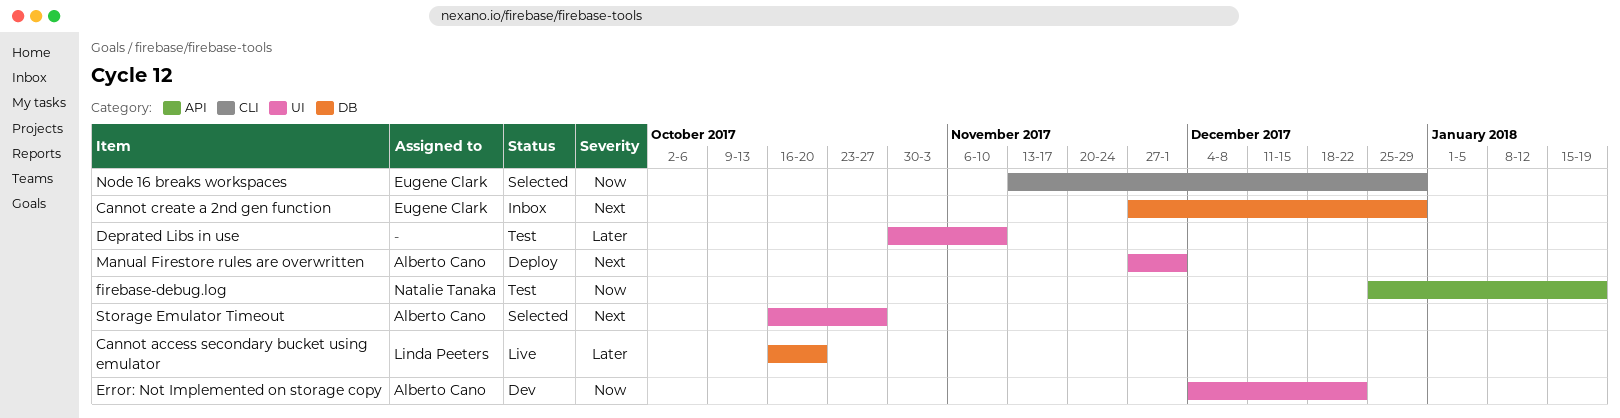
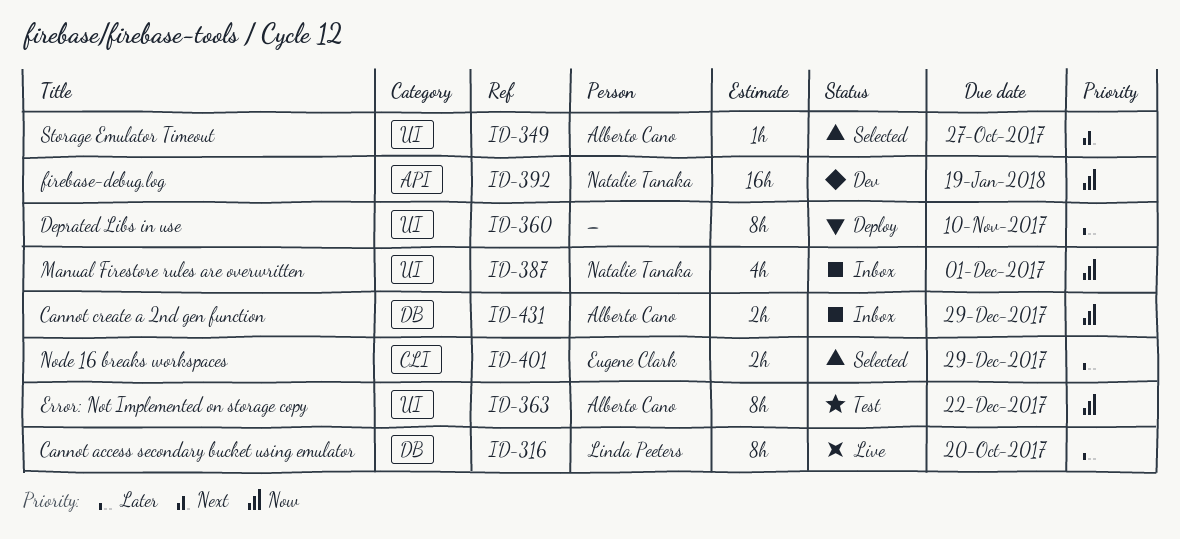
Cannot create a 2nd gen function, owner: Eugene Clark -> Alberto Cano
Cannot create a 2nd gen function, priority: Next -> Now
Deprated Libs in use, status: Test -> Deploy
Error: Not Implemented on storage copy, status: Dev -> Test
firebase-debug.log, status: Test -> Dev
Manual Firestore rules are overwritten, status: Deploy -> Inbox
Manual Firestore rules are overwritten, owner: Alberto Cano -> Natalie Tanaka
Manual Firestore rules are overwritten, priority: Next -> Now
Node 16 breaks workspaces, priority: Now -> Later

